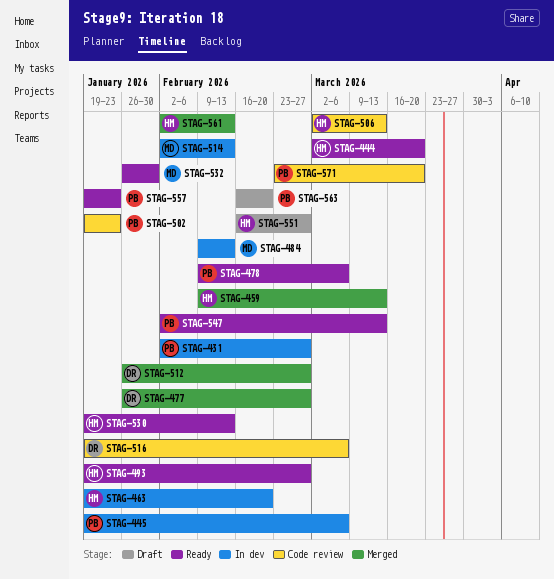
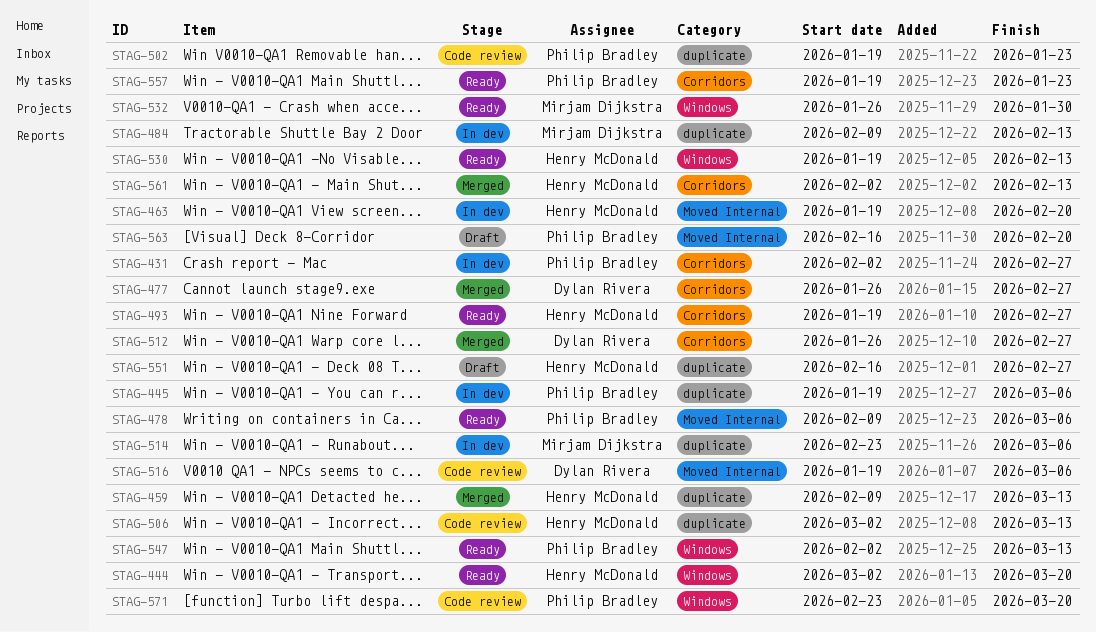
STAG-514, start: Feb 2 -> Feb 23
STAG-514, due: Feb 13 -> Mar 6

